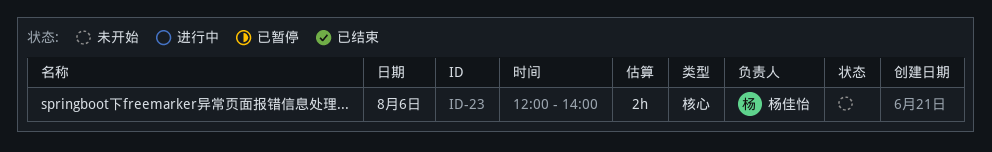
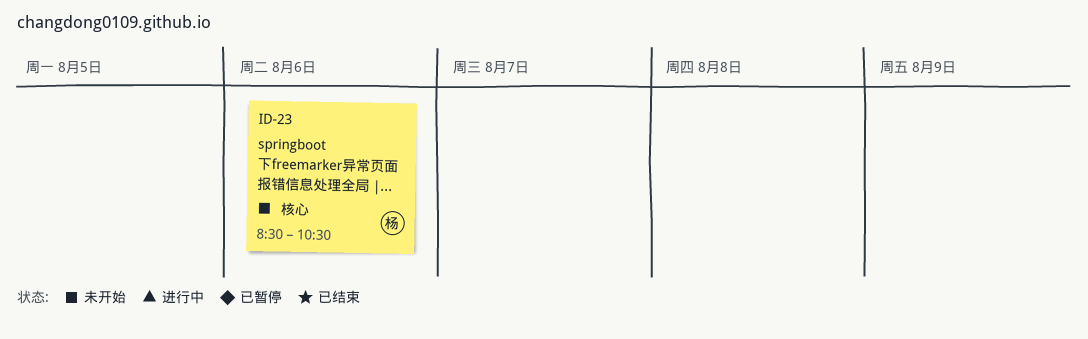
ID-23, begins: 12:00 -> 08:30
ID-23, ends: 14:00 -> 10:30

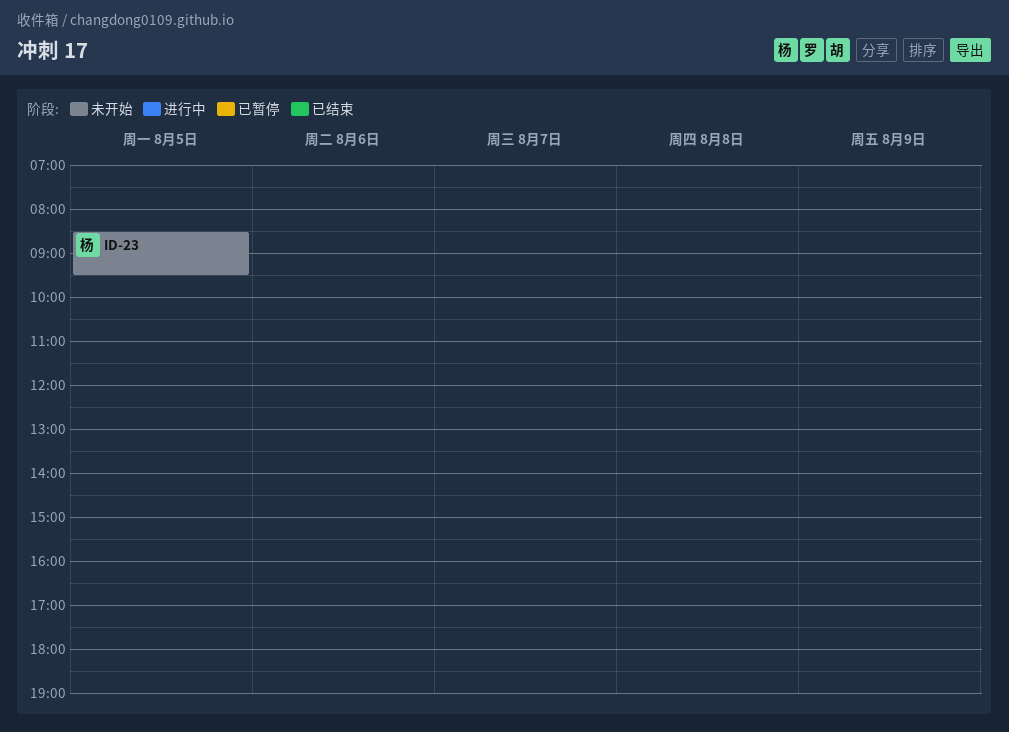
ID-23, day: Aug 6 -> Aug 5
ID-23, ends: 10:30 -> 09:30

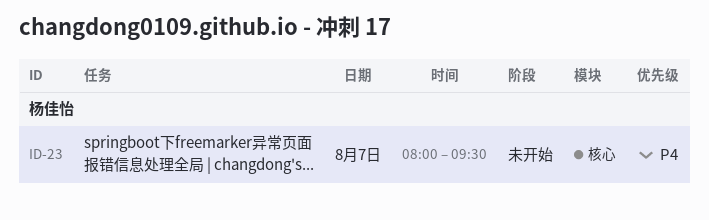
ID-23, day: Aug 5 -> Aug 7
ID-23, begins: 08:30 -> 08:00

